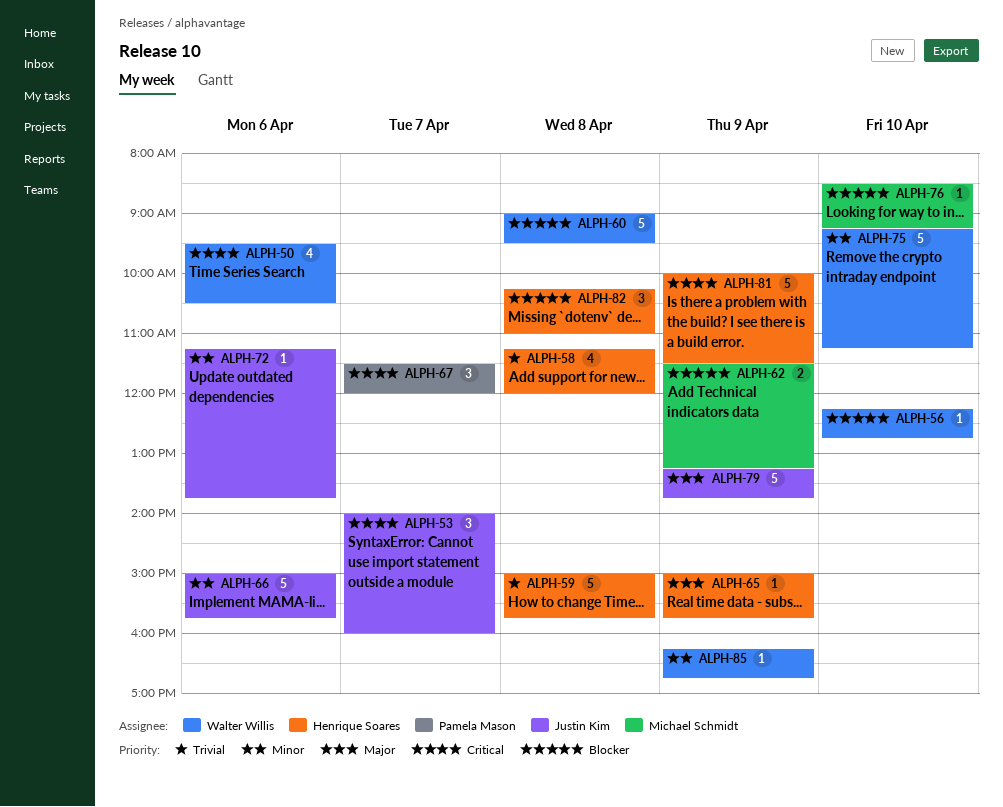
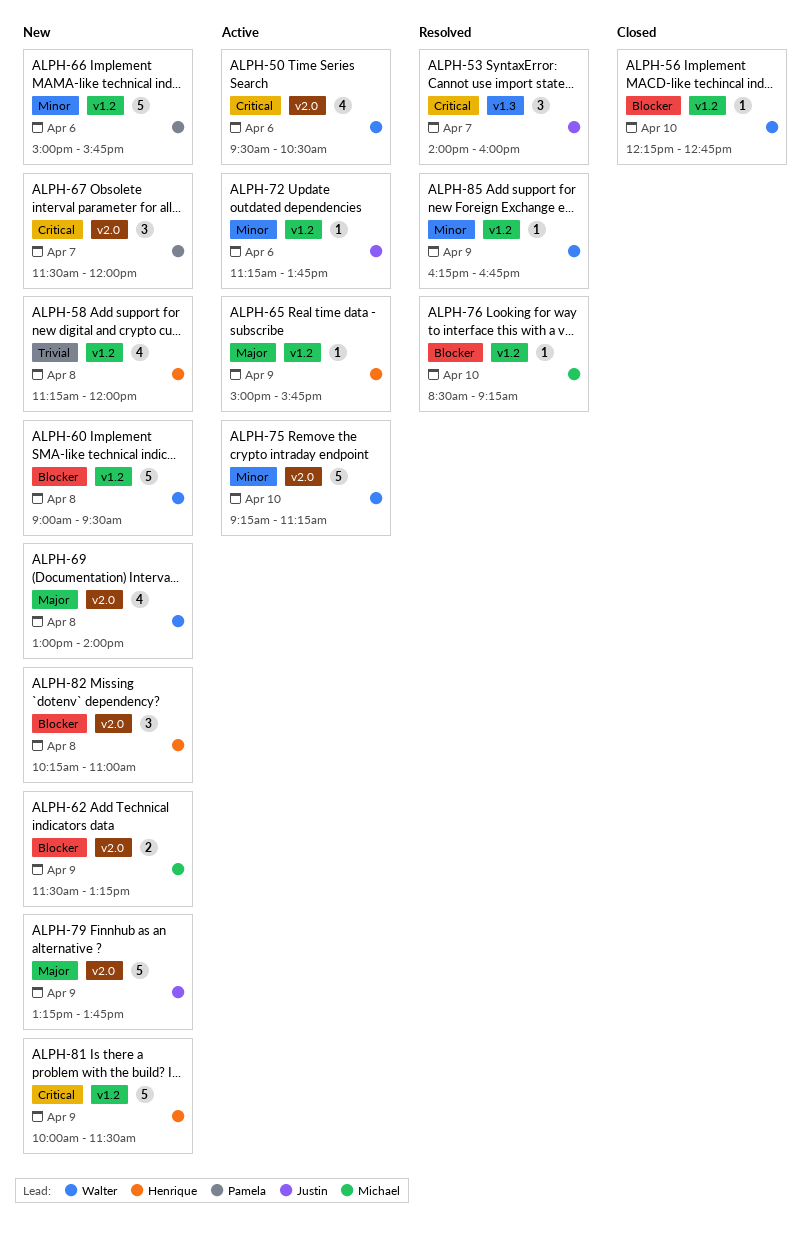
ALPH-59: present -> none
ALPH-66, owner: Justin Kim -> Pamela Mason
ALPH-69: none -> present

